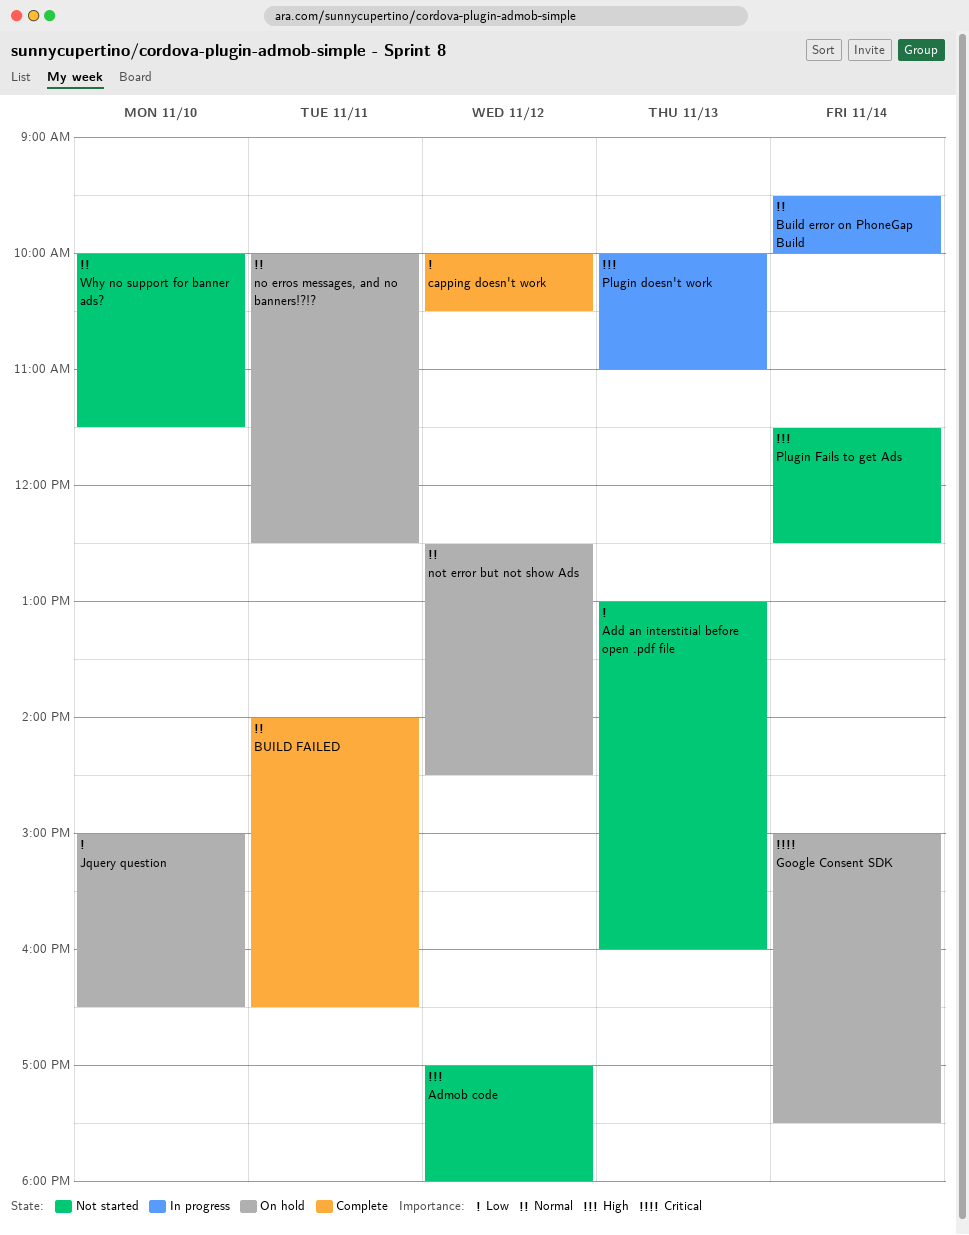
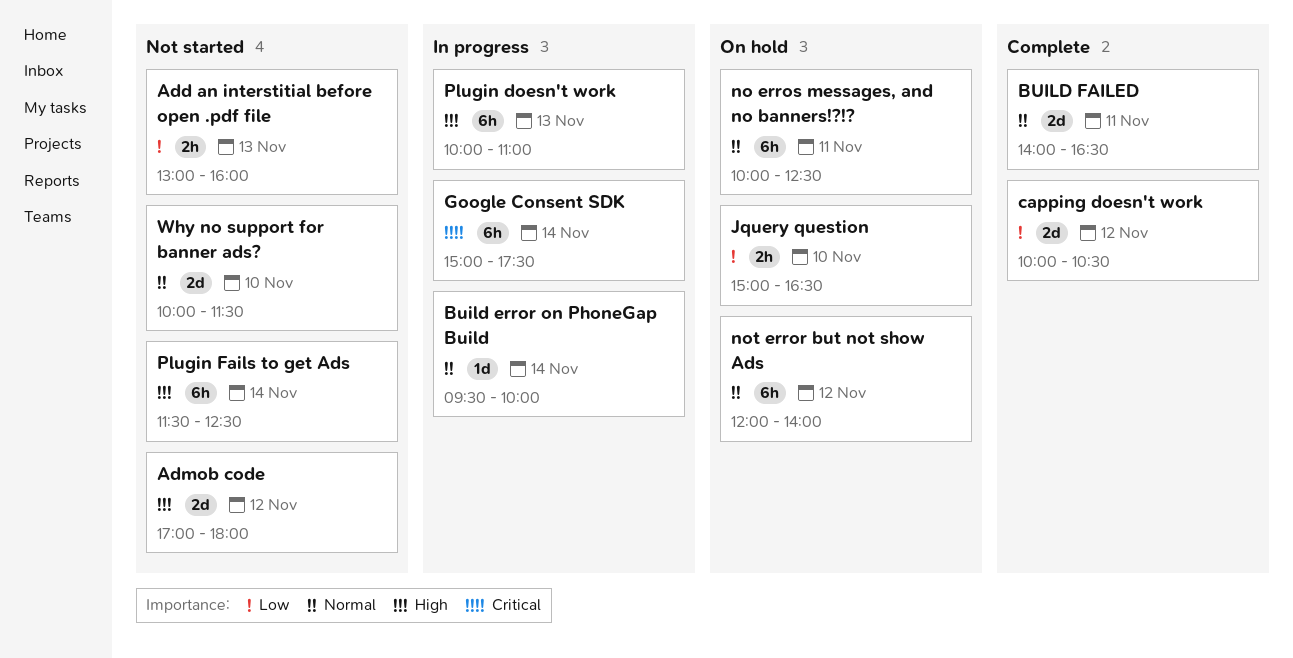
Google Consent SDK, status: On hold -> In progress
not error but not show Ads, begins: 12:30 -> 12:00
not error but not show Ads, ends: 14:30 -> 14:00

